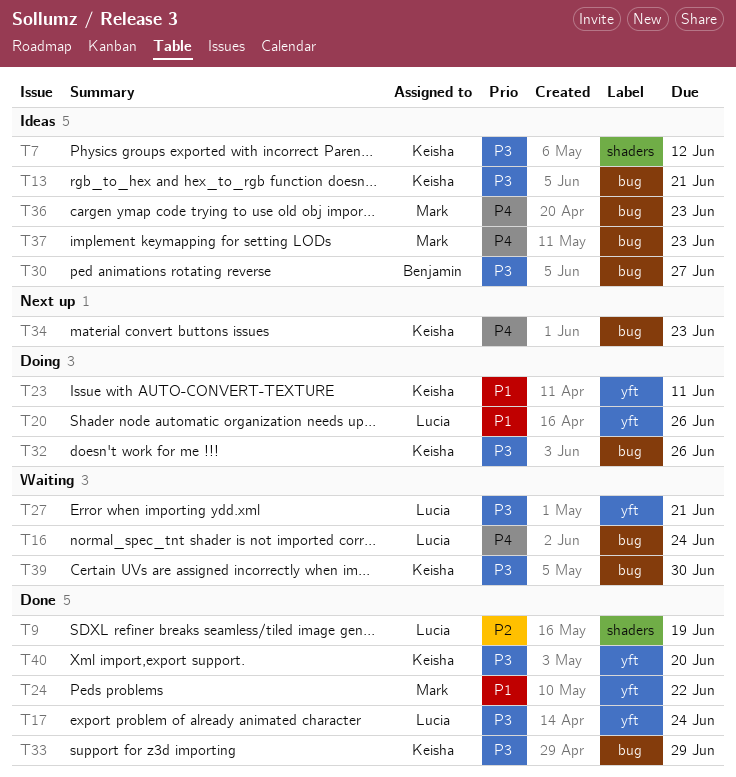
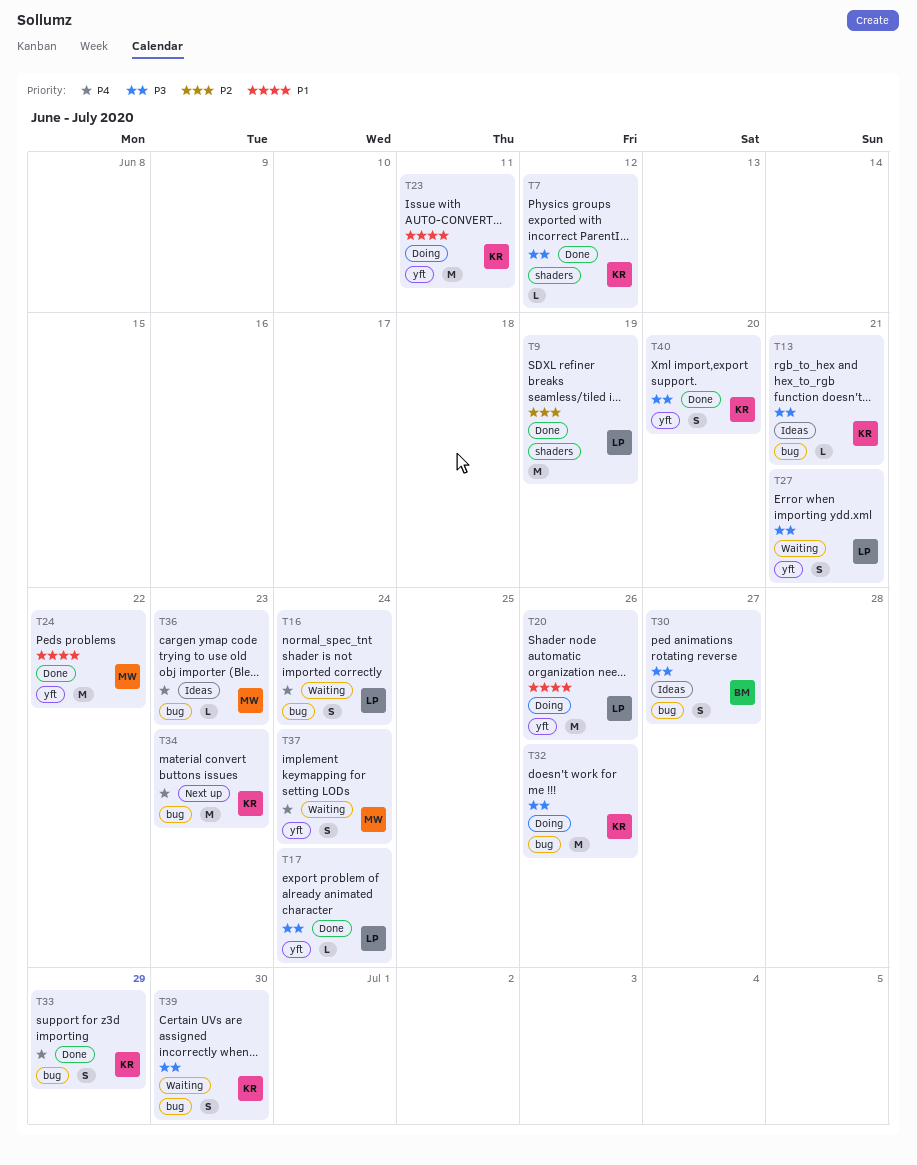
T7, status: Ideas -> Done
T33, priority: P3 -> P4
T37, status: Ideas -> Waiting
T37, label: bug -> yft
T37, due: Jun 23 -> Jun 24

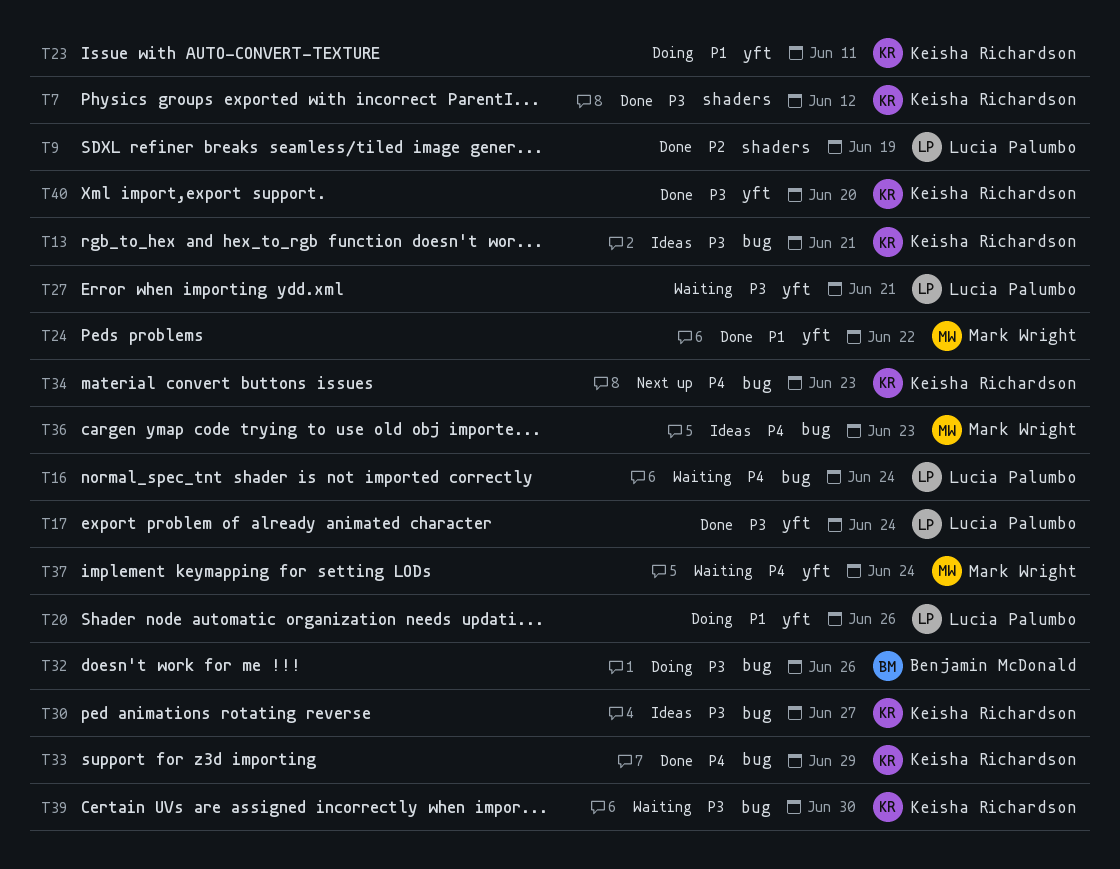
T30, owner: Benjamin McDonald -> Keisha Richardson
T32, owner: Keisha Richardson -> Benjamin McDonald

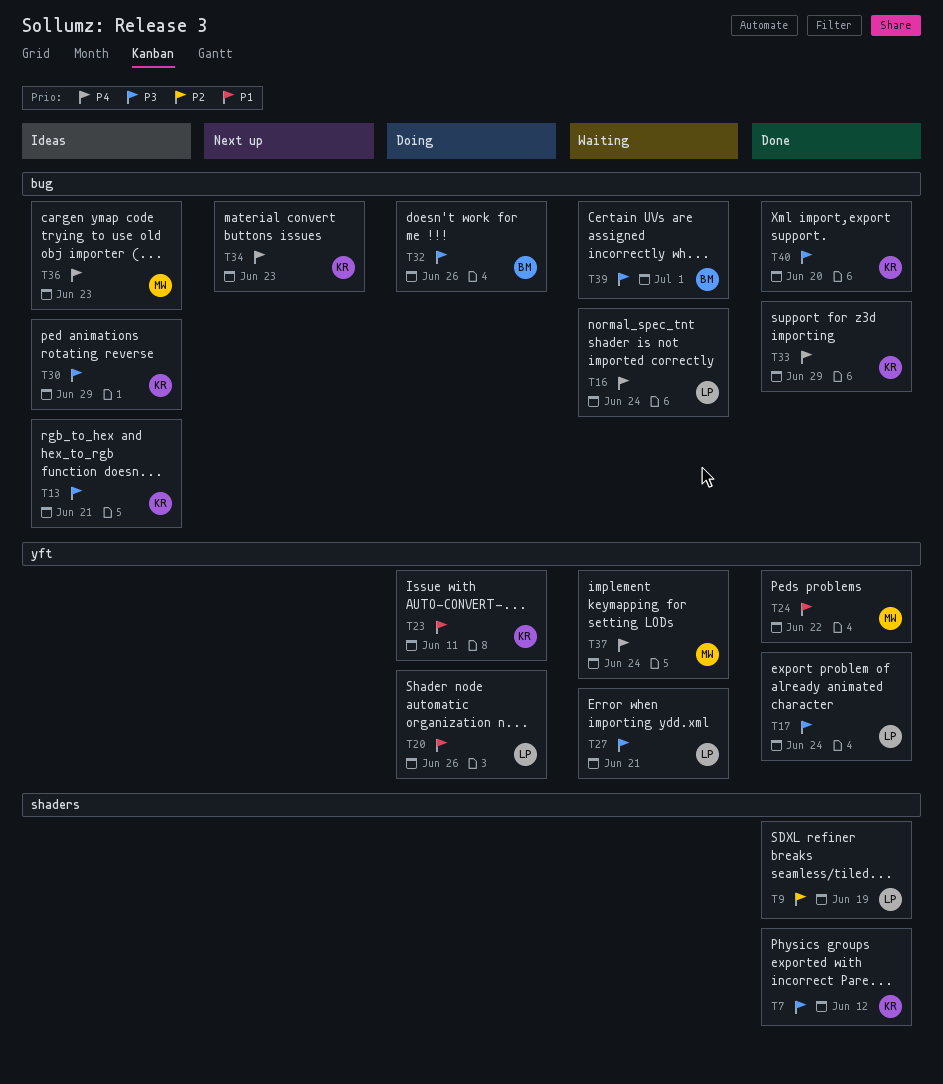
T30, due: Jun 27 -> Jun 29
T39, owner: Keisha Richardson -> Benjamin McDonald
T39, due: Jun 30 -> Jul 1
T40, label: yft -> bug

